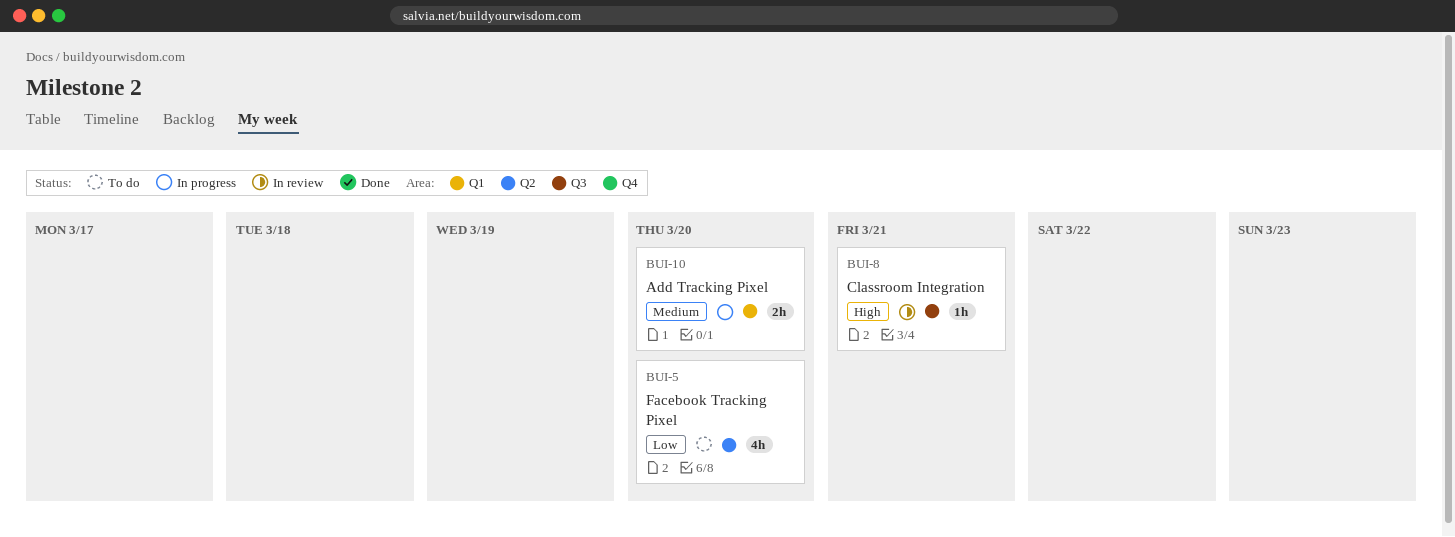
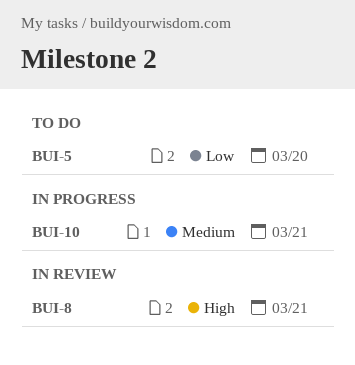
BUI-10, due: Mar 20 -> Mar 21

